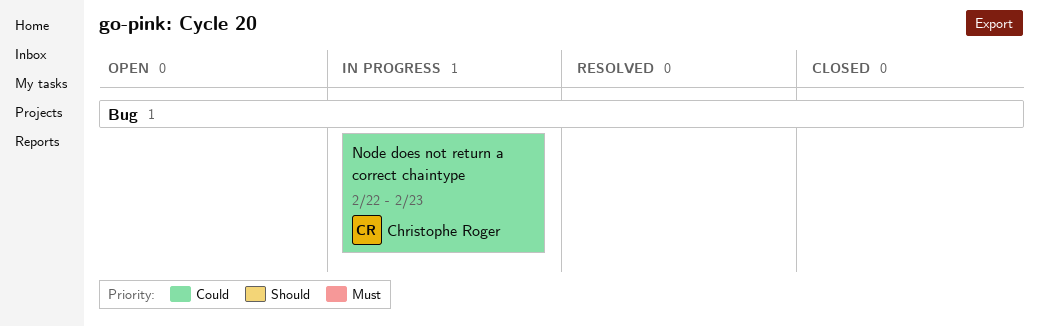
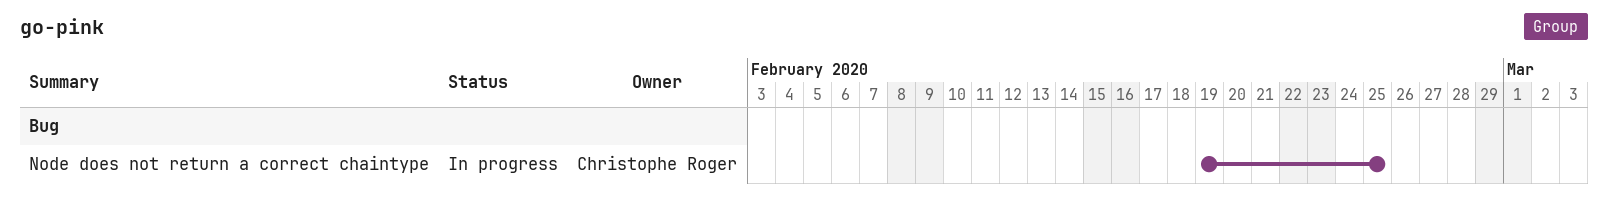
Node does not return a correct chaintype, start: Feb 22 -> Feb 19
Node does not return a correct chaintype, due: Feb 23 -> Feb 25

